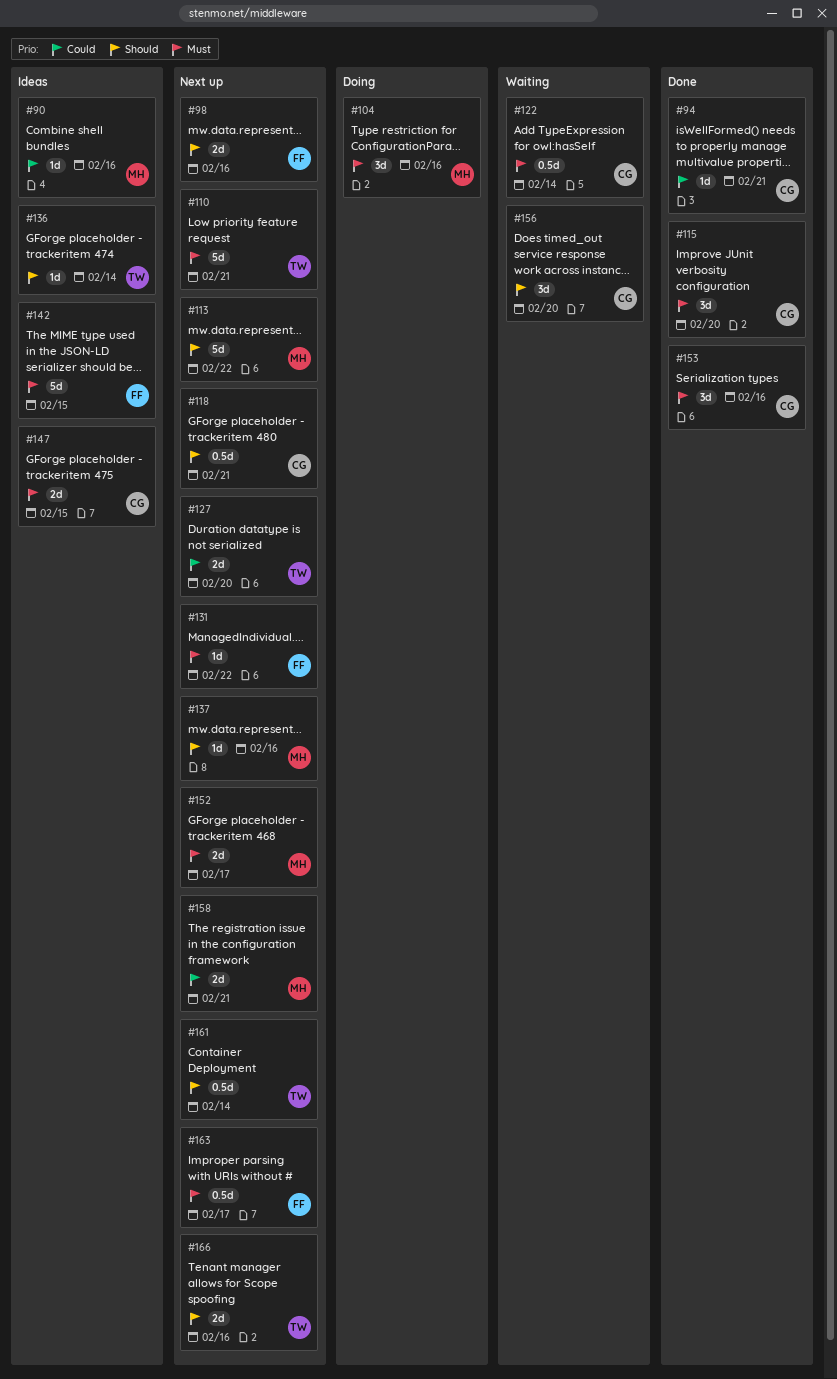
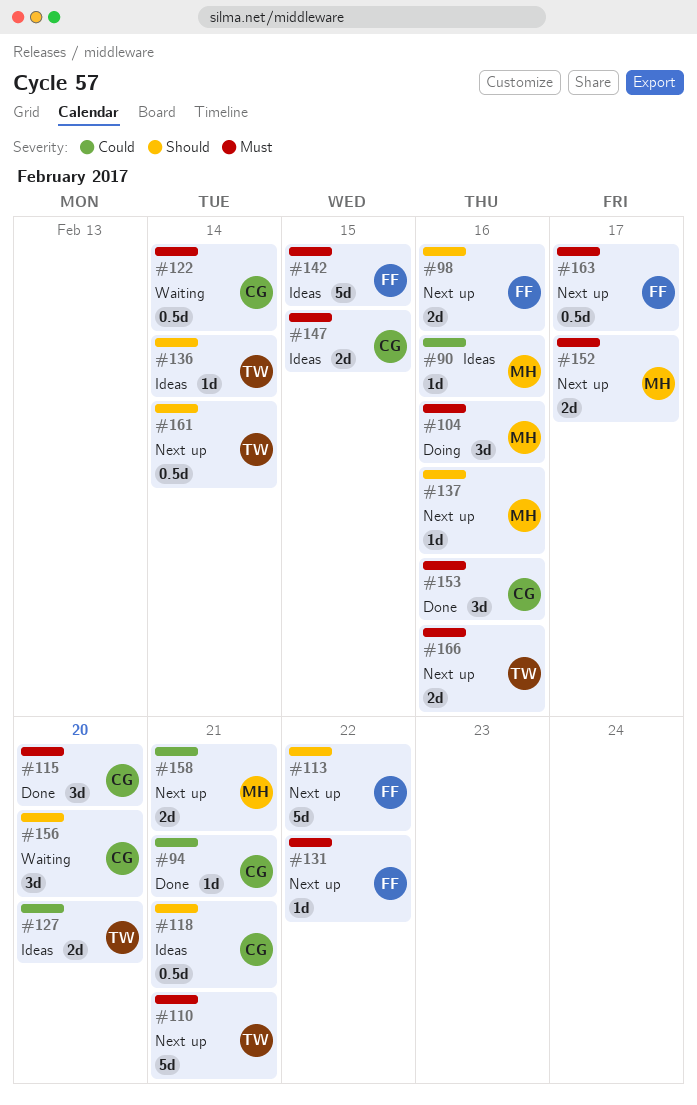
#113, owner: MH -> FF
#118, status: Next up -> Ideas
#127, status: Next up -> Ideas
#166, priority: Should -> Must

